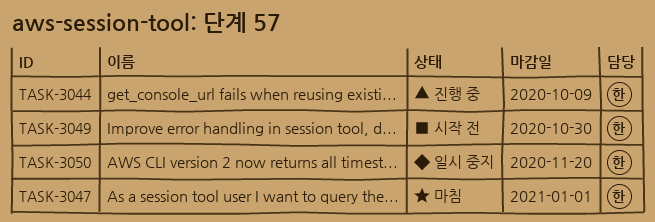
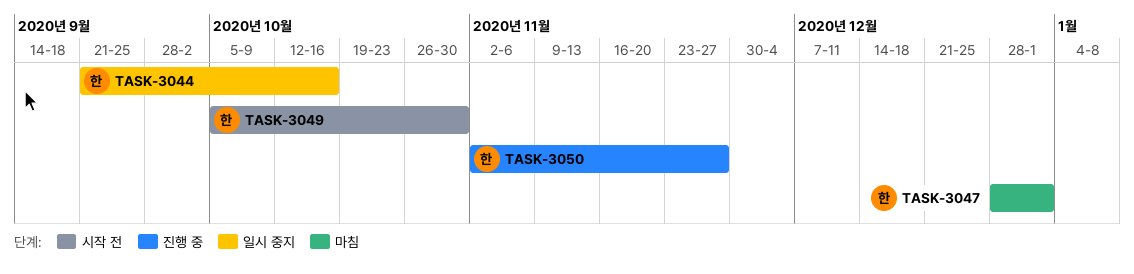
TASK-3044, status: 진행 중 -> 일시 중지
TASK-3044, due: Oct 9 -> Oct 16
TASK-3050, status: 일시 중지 -> 진행 중
TASK-3050, due: Nov 20 -> Nov 27

